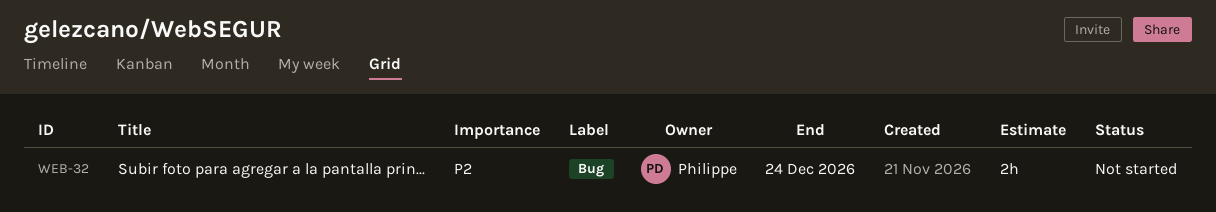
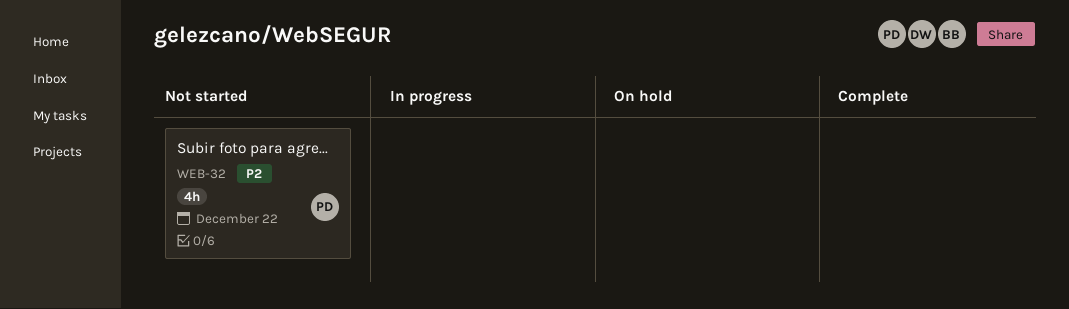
WEB-32, estimate: 2h -> 4h
WEB-32, due: Dec 24 -> Dec 22

